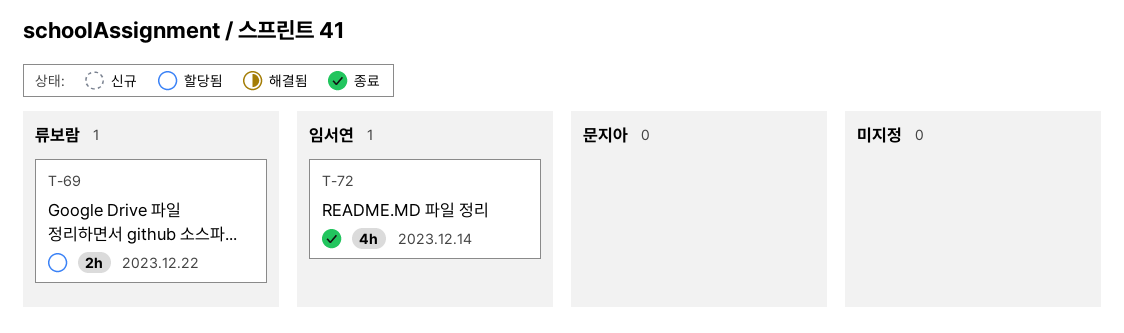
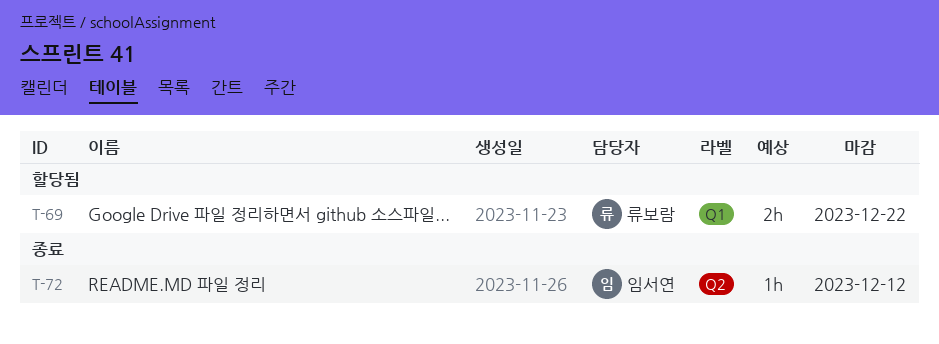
T-72, estimate: 4h -> 1h
T-72, due: Dec 14 -> Dec 12

